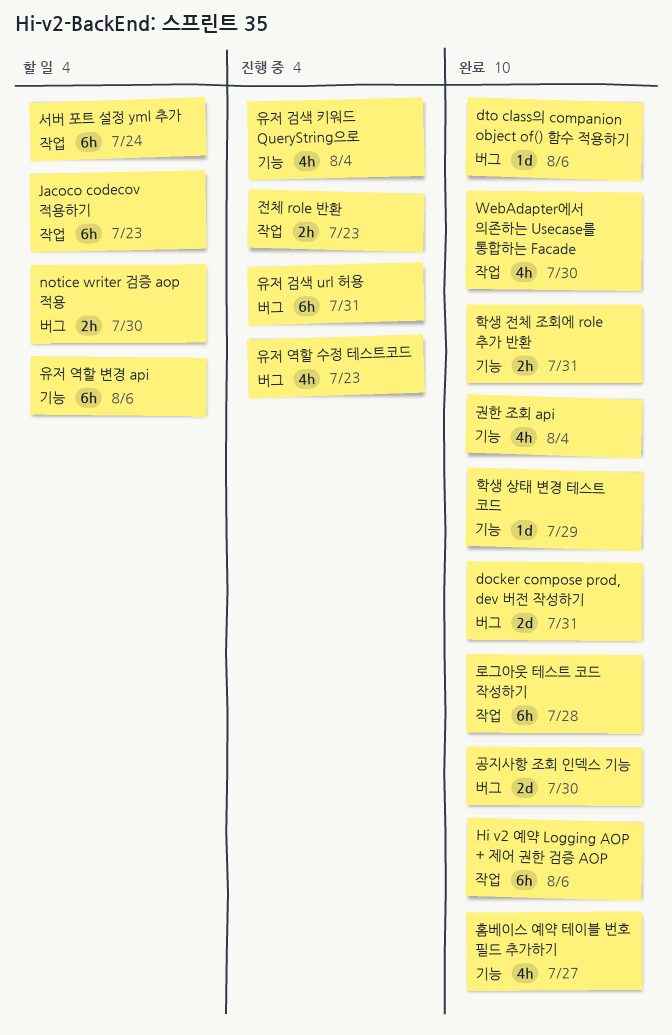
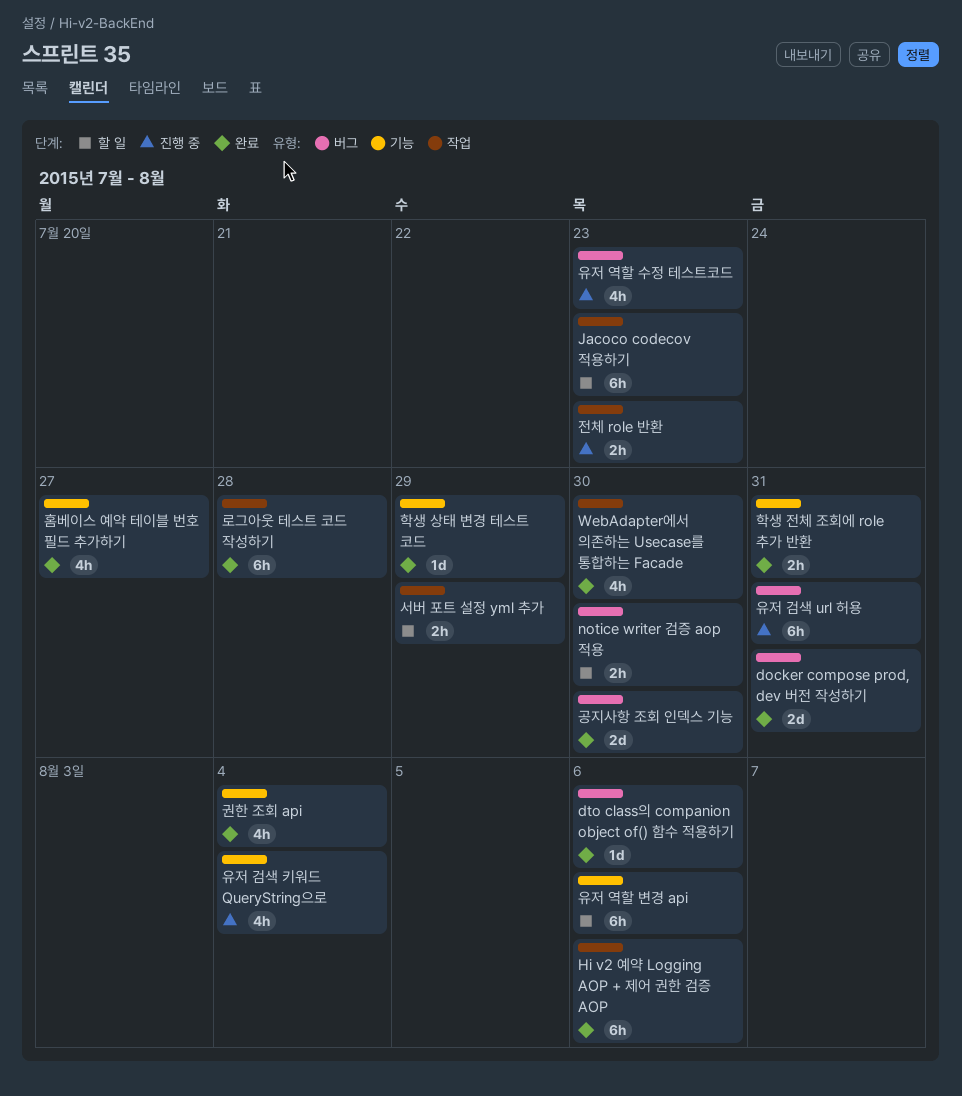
서버 포트 설정 yml 추가, estimate: 6h -> 2h
서버 포트 설정 yml 추가, due: Jul 24 -> Jul 29

